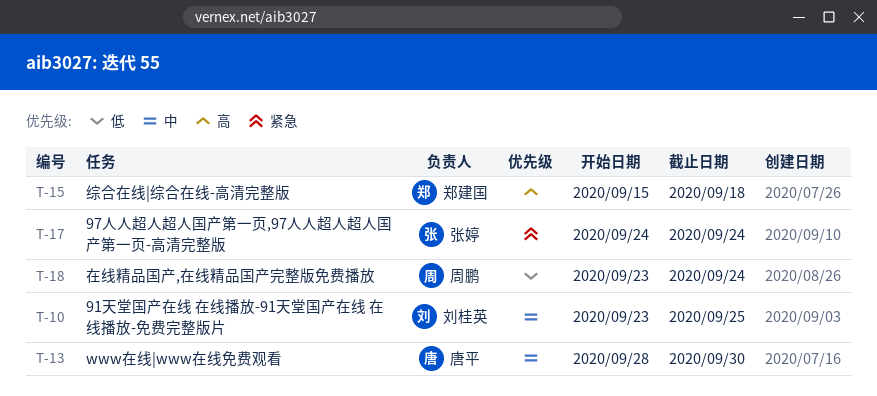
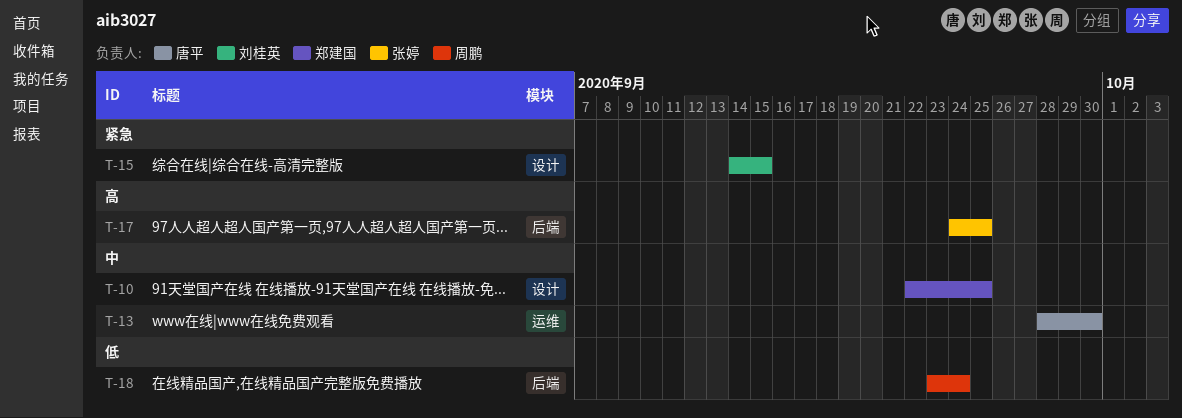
T-10, owner: 刘桂英 -> 郑建国
T-10, start: Sep 23 -> Sep 22
T-15, owner: 郑建国 -> 刘桂英
T-15, priority: 高 -> 紧急
T-15, start: Sep 15 -> Sep 14
T-15, due: Sep 18 -> Sep 15
T-17, priority: 紧急 -> 高
T-17, due: Sep 24 -> Sep 25

